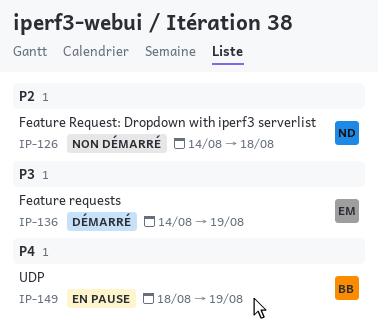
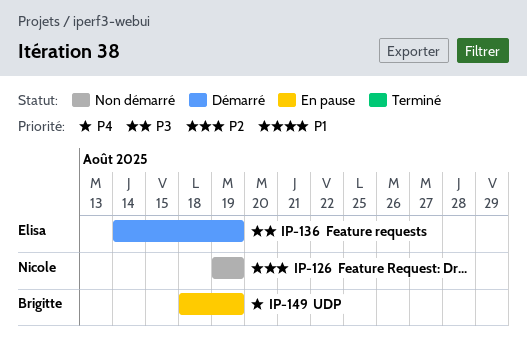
IP-126, start: Aug 14 -> Aug 19
IP-126, due: Aug 18 -> Aug 19

